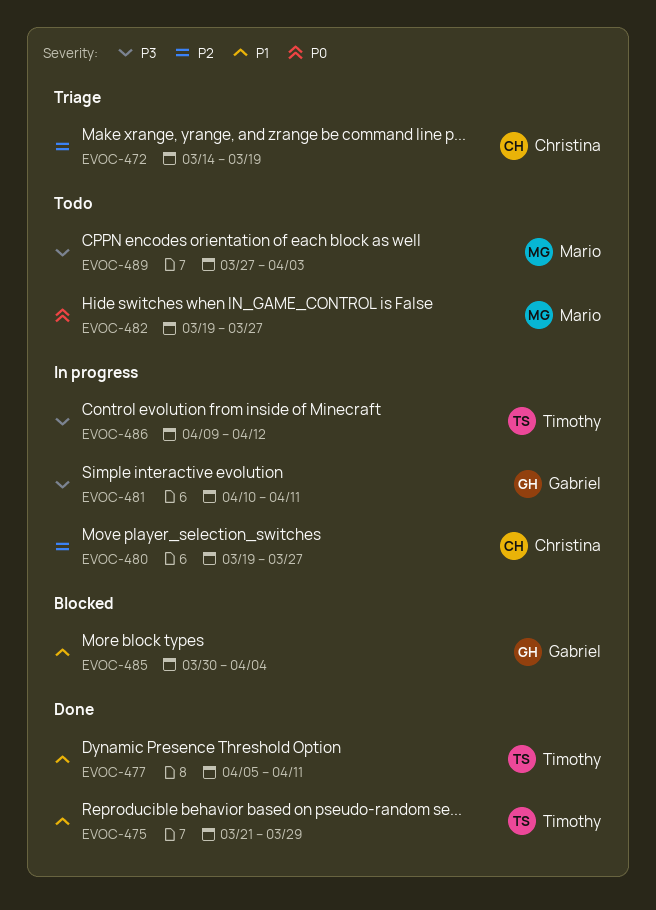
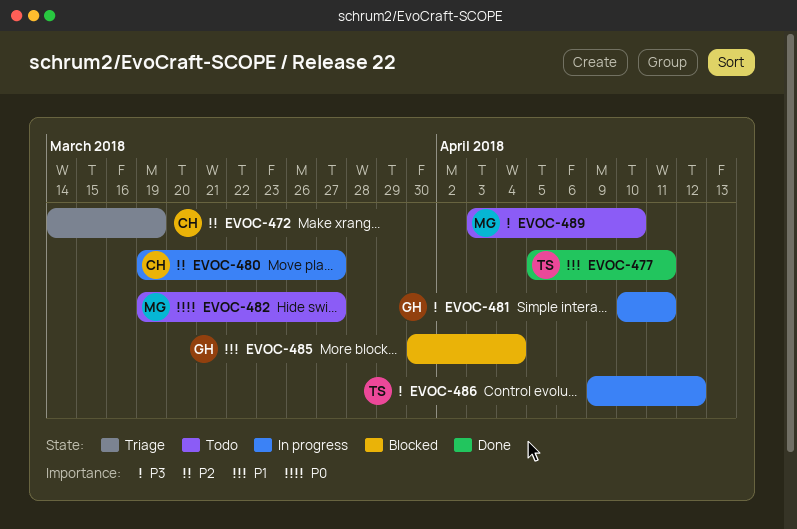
EVOC-475: present -> none
EVOC-489, start: Mar 27 -> Apr 3
EVOC-489, due: Apr 3 -> Apr 10

